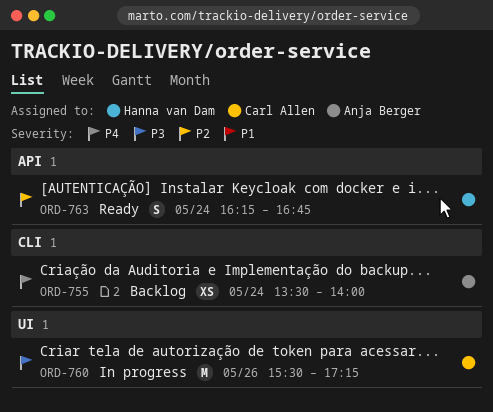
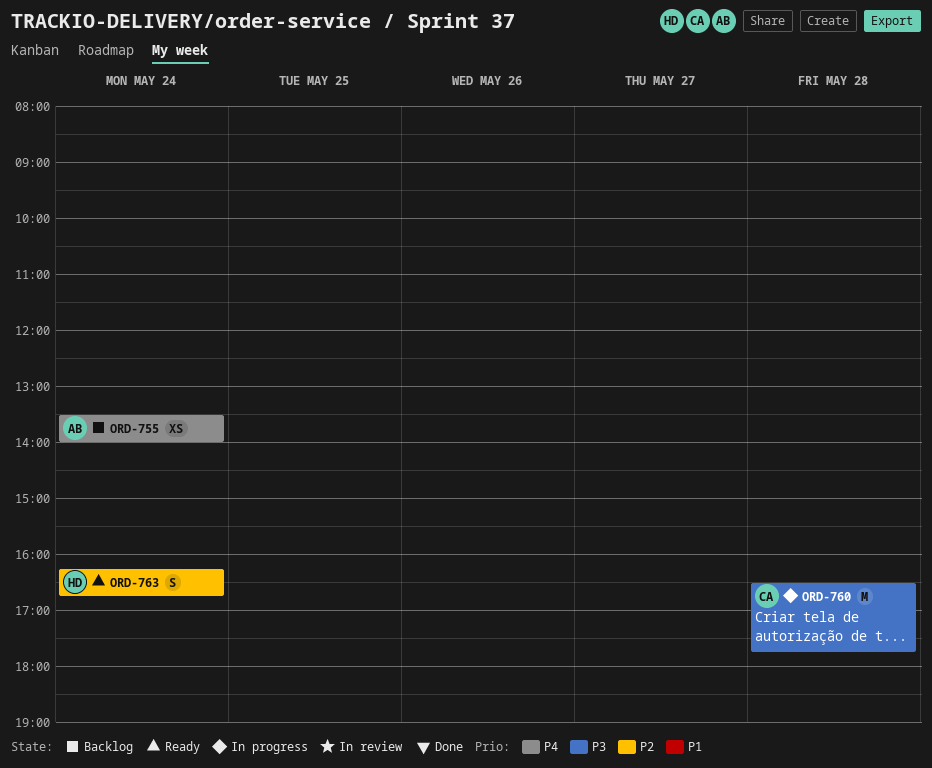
ORD-760, day: May 26 -> May 28
ORD-760, begins: 15:30 -> 16:30
ORD-760, ends: 17:15 -> 17:45

